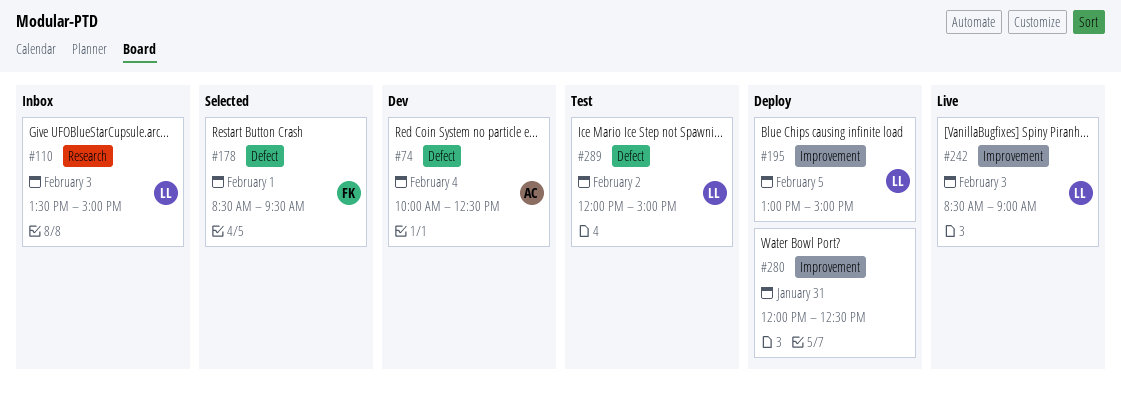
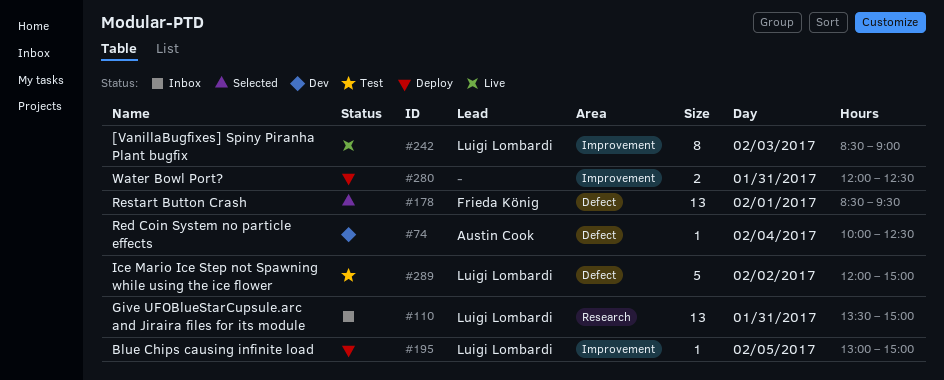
#110, day: Feb 3 -> Jan 31

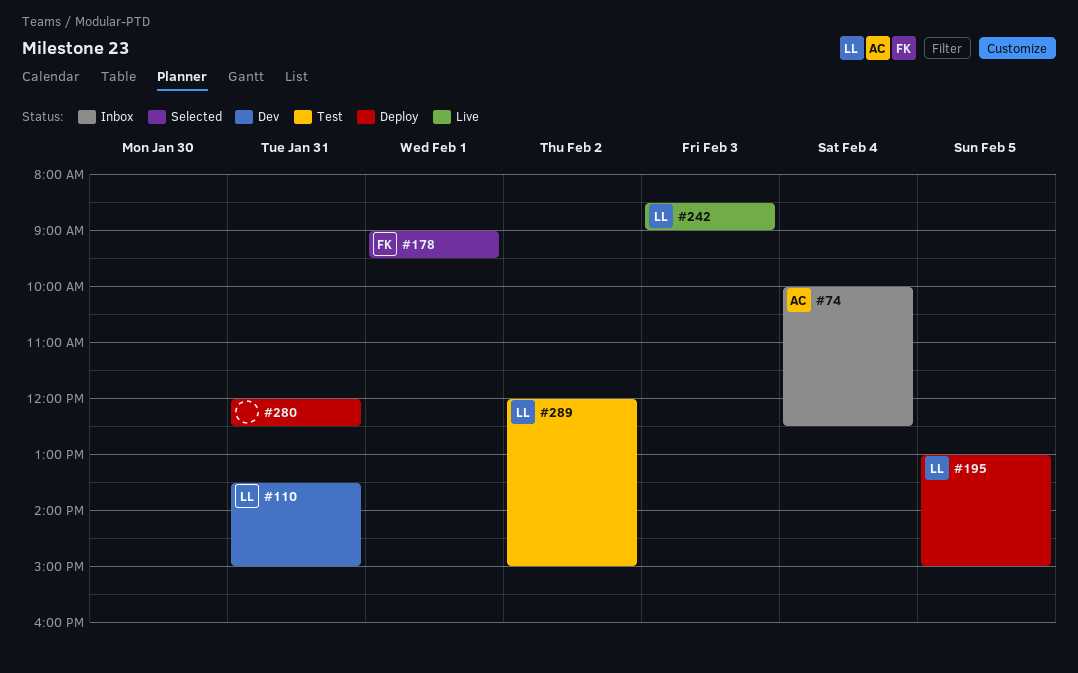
#74, status: Dev -> Inbox
#110, status: Inbox -> Dev
#178, begins: 08:30 -> 09:00

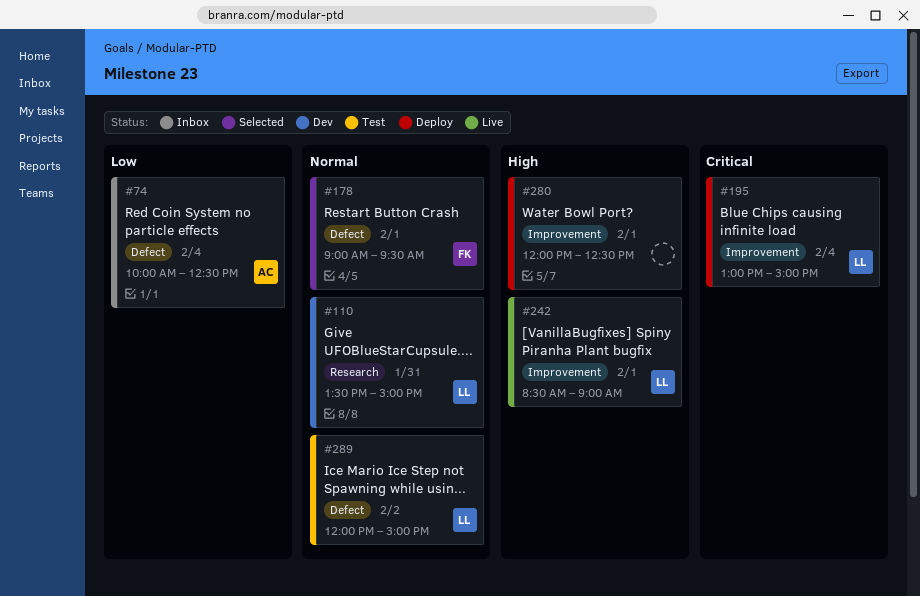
#195, day: Feb 5 -> Feb 4
#242, day: Feb 3 -> Feb 1
#280, day: Jan 31 -> Feb 1

